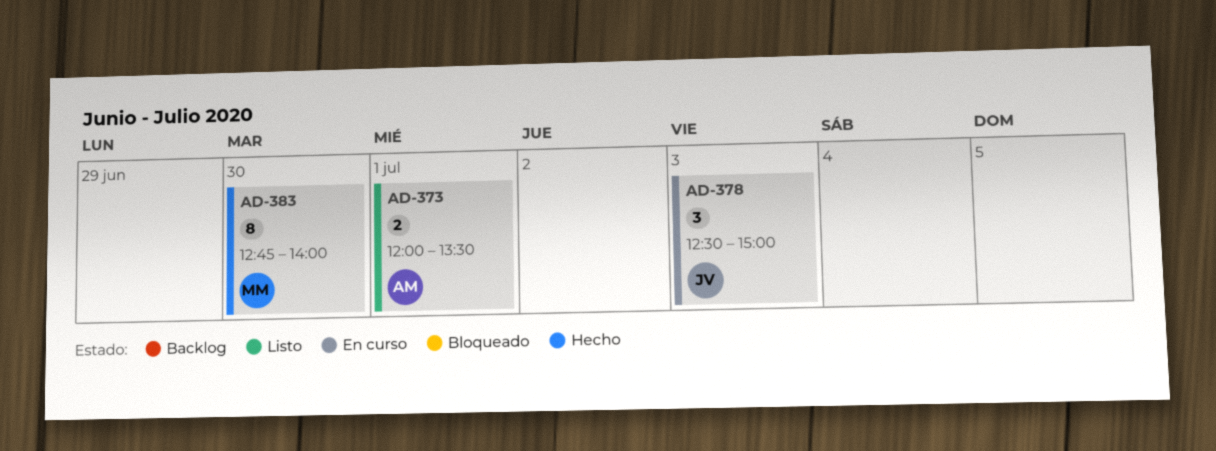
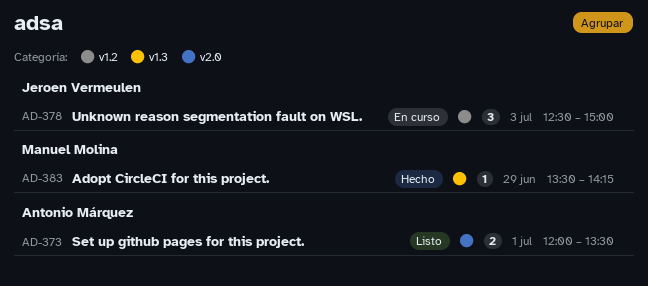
AD-383, estimate: 8 -> 1
AD-383, day: Jun 30 -> Jun 29
AD-383, begins: 12:45 -> 13:30
AD-383, ends: 14:00 -> 14:15

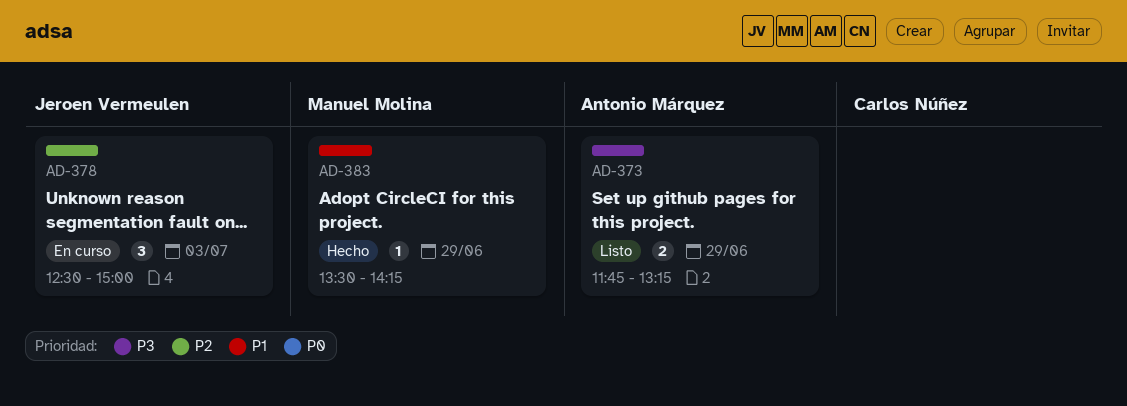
AD-373, day: Jul 1 -> Jun 29
AD-373, begins: 12:00 -> 11:45
AD-373, ends: 13:30 -> 13:15

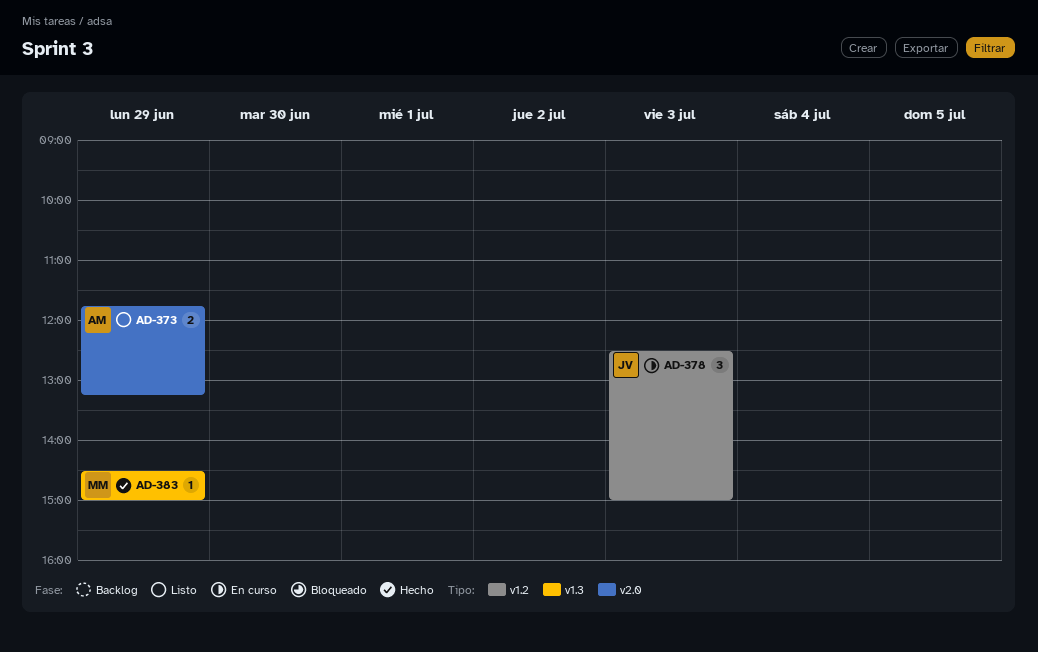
AD-383, begins: 13:30 -> 14:30
AD-383, ends: 14:15 -> 15:00

